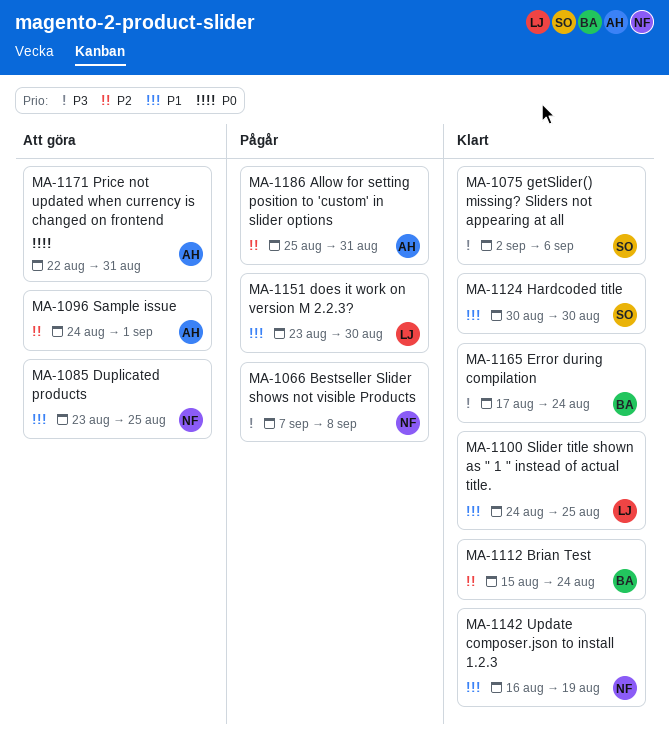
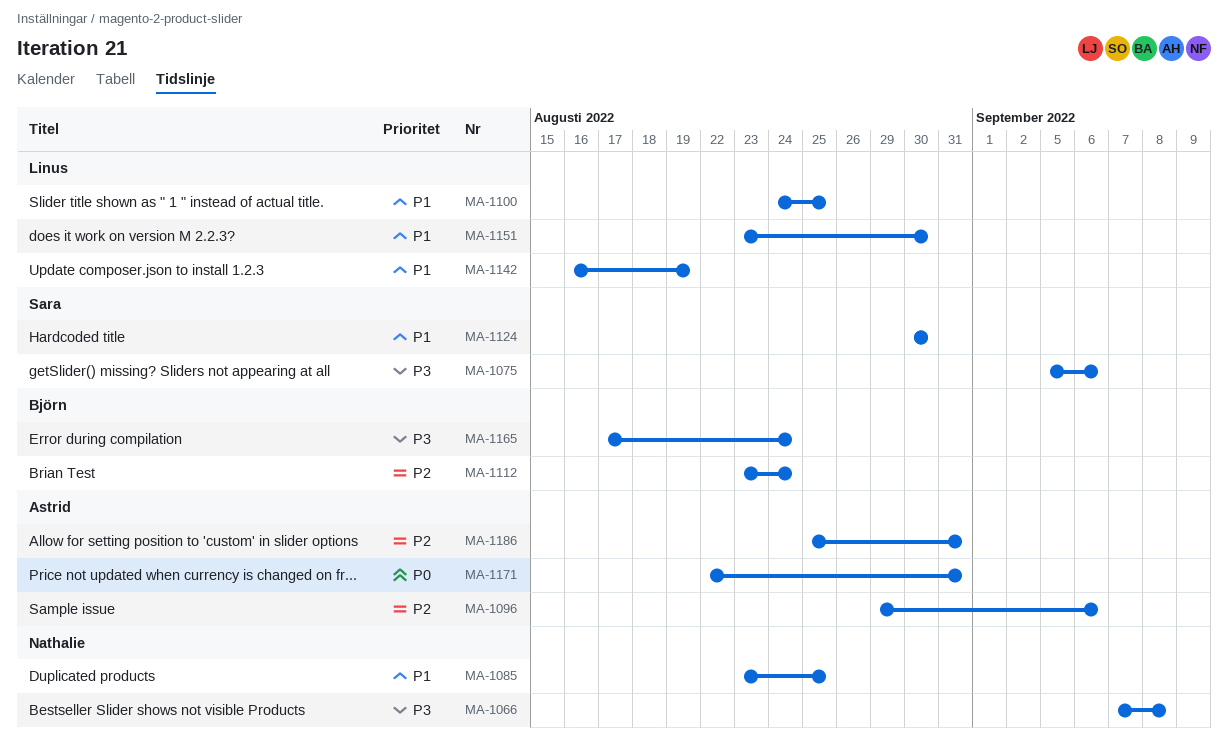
MA-1075, start: Sep 2 -> Sep 5
MA-1096, start: Aug 24 -> Aug 29
MA-1096, due: Sep 1 -> Sep 6
MA-1112, start: Aug 15 -> Aug 23
MA-1142, owner: Nathalie -> Linus

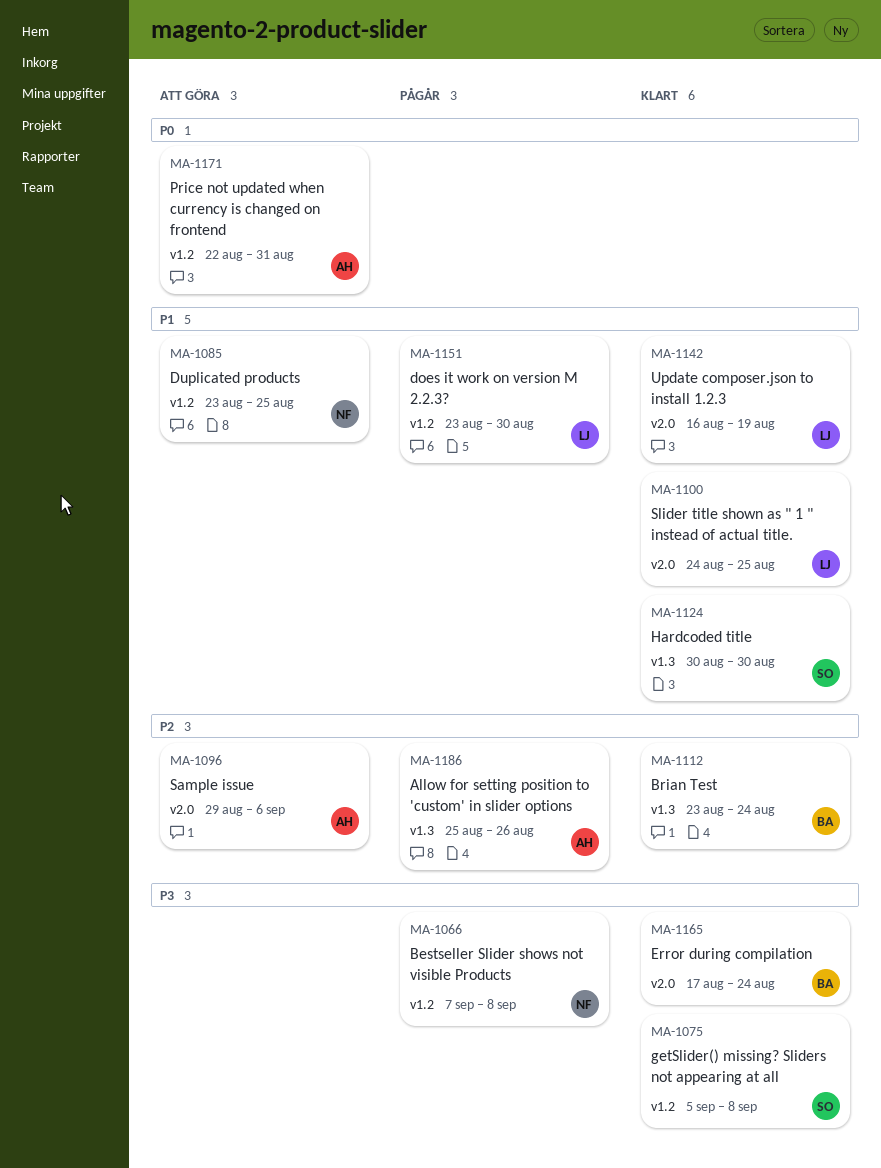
MA-1075, due: Sep 6 -> Sep 8
MA-1186, due: Aug 31 -> Aug 26

